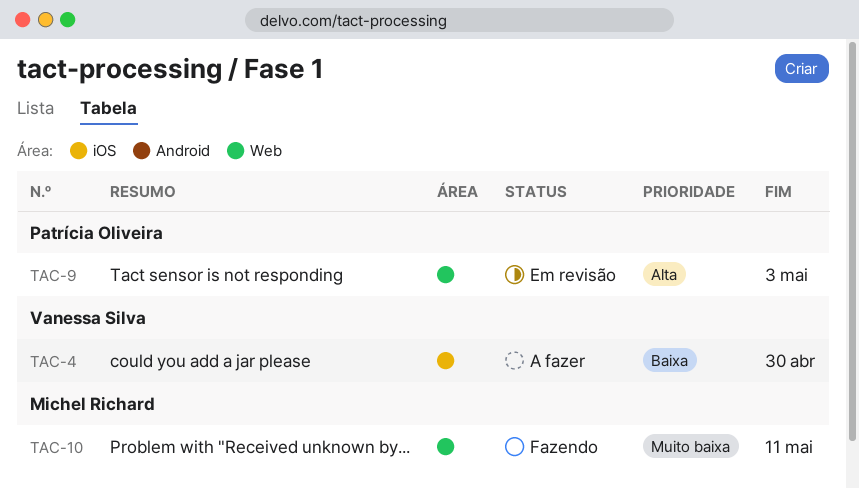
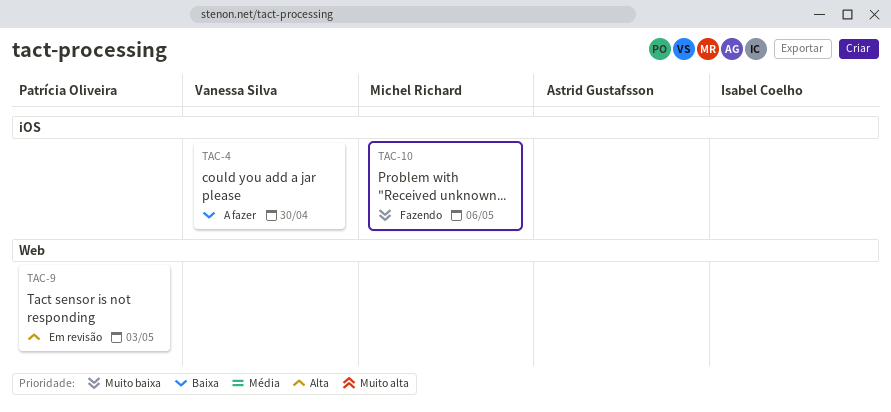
TAC-10, label: Web -> iOS
TAC-10, due: May 11 -> May 6

